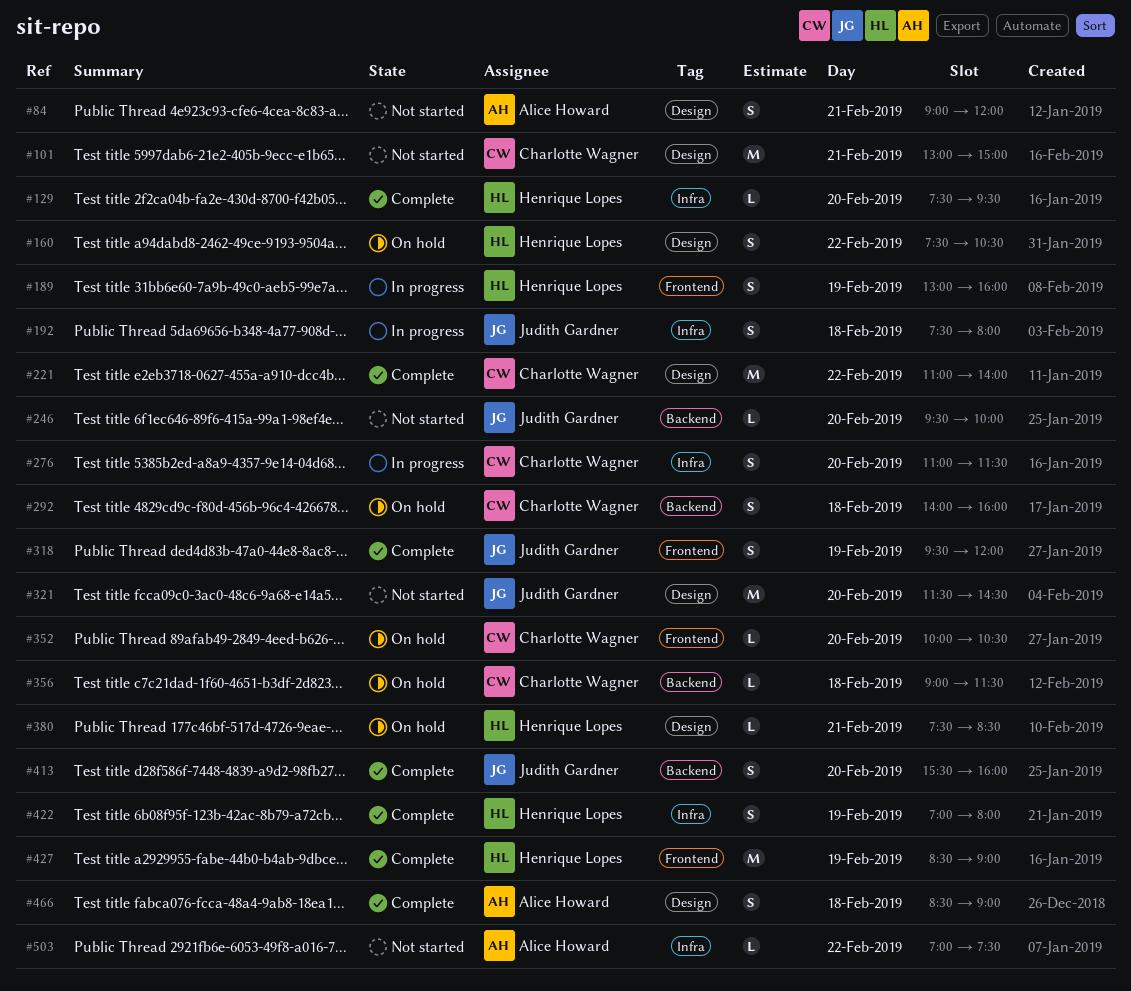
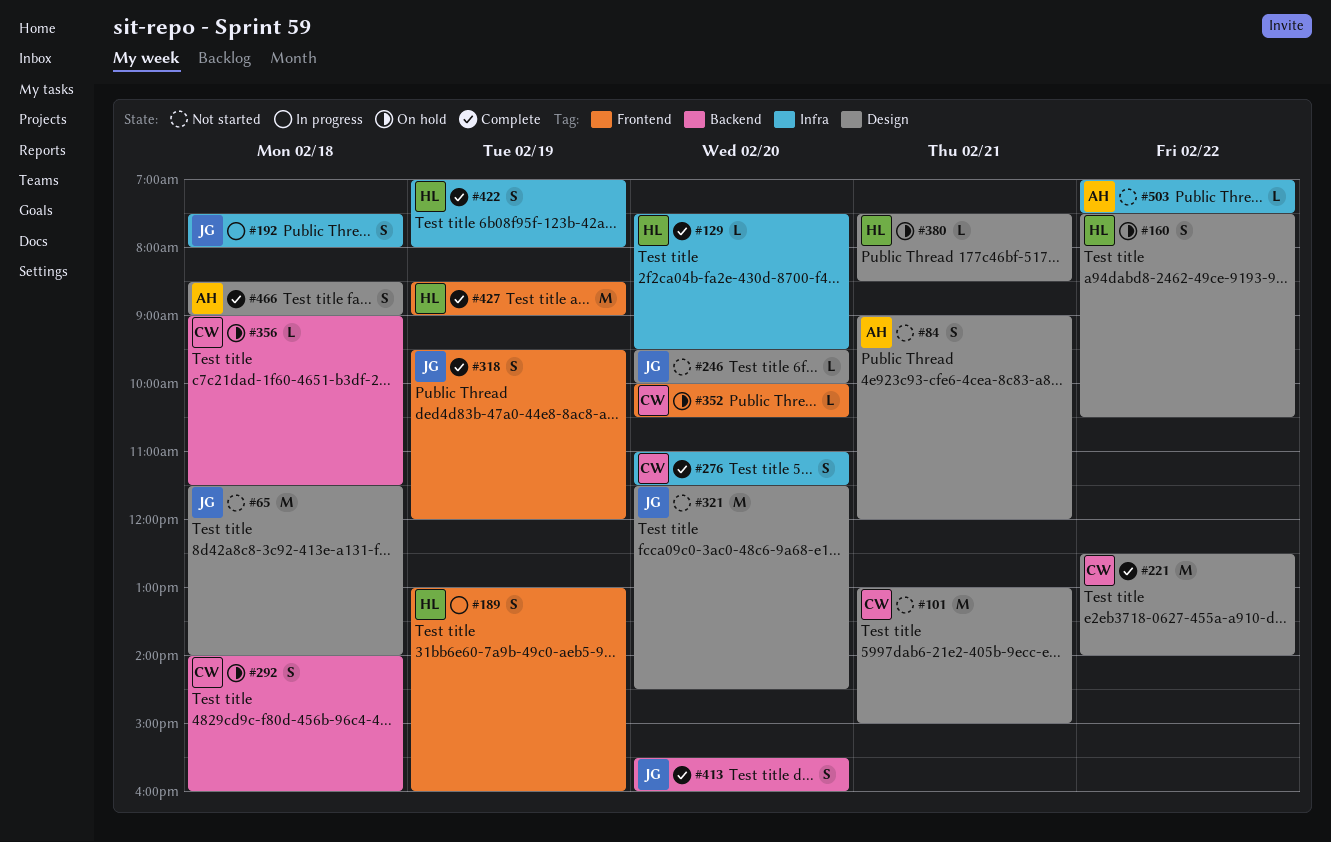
#65: none -> present
#221, begins: 11:00 -> 12:30
#246, label: Backend -> Design
#276, status: In progress -> Complete

